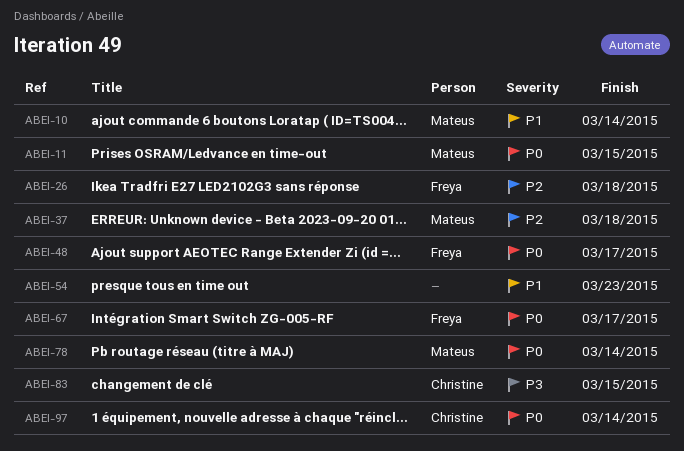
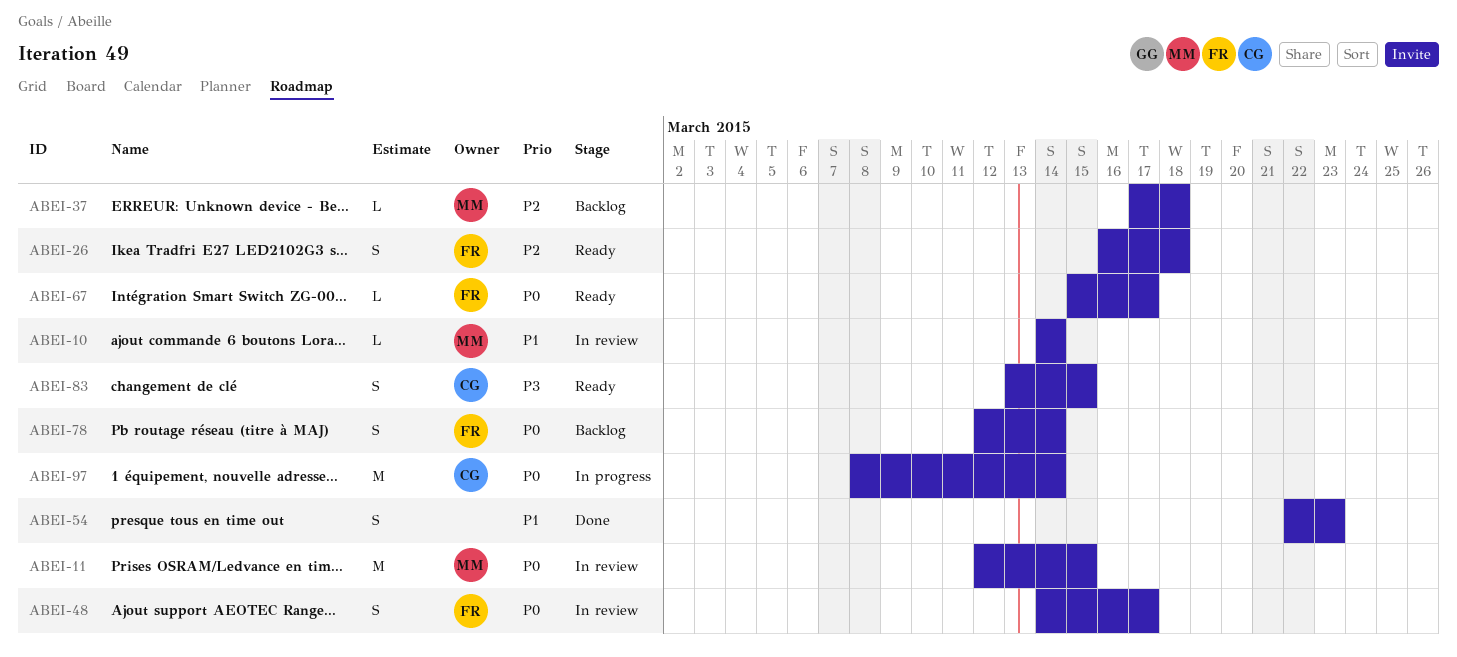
ABEI-78, owner: Mateus -> Freya

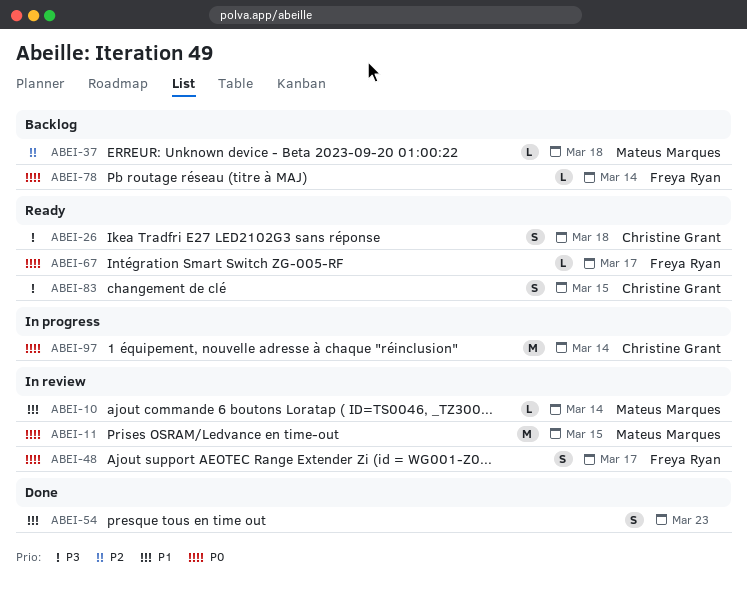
ABEI-26, owner: Freya Ryan -> Christine Grant
ABEI-26, priority: P2 -> P3
ABEI-78, estimate: S -> L

